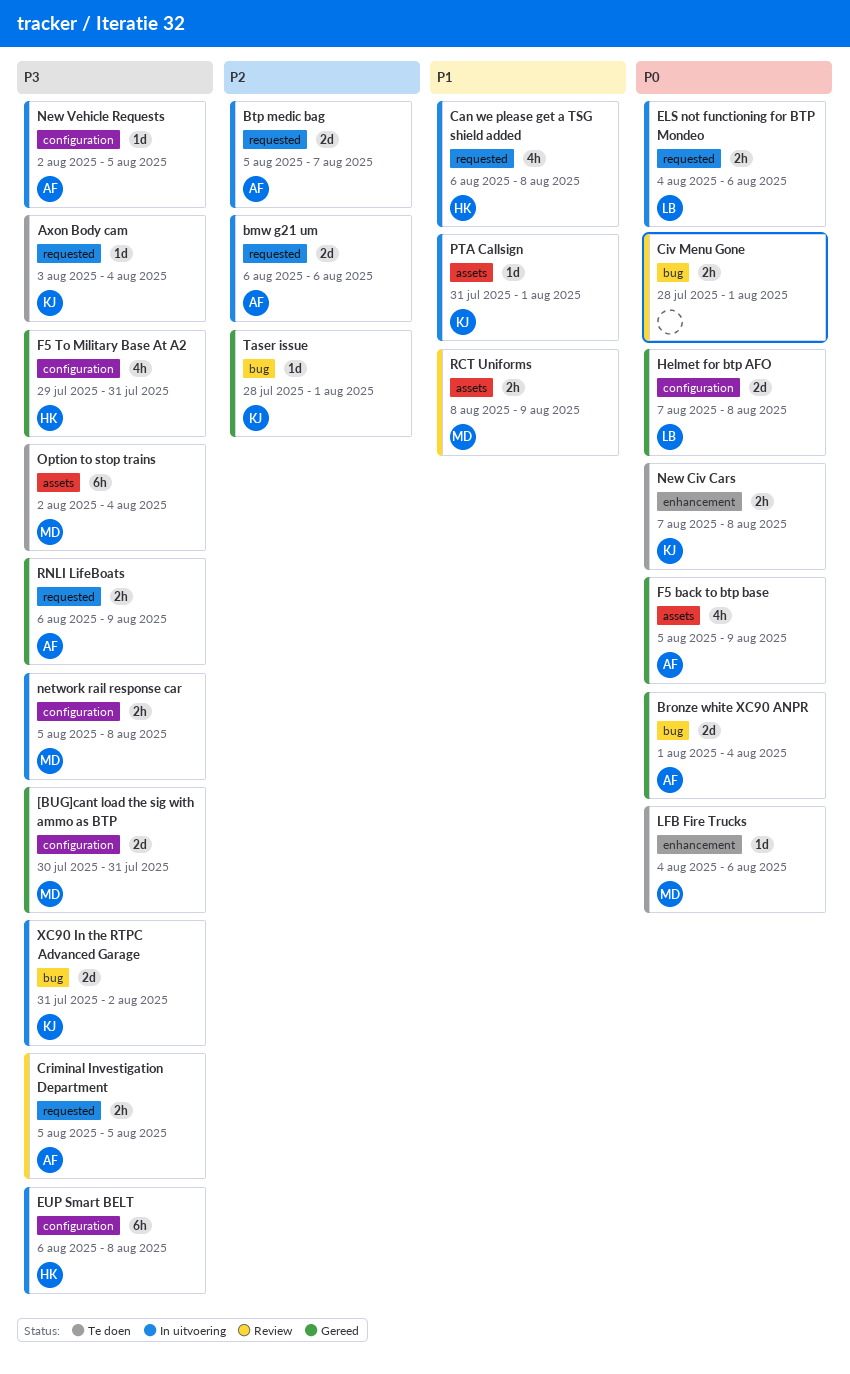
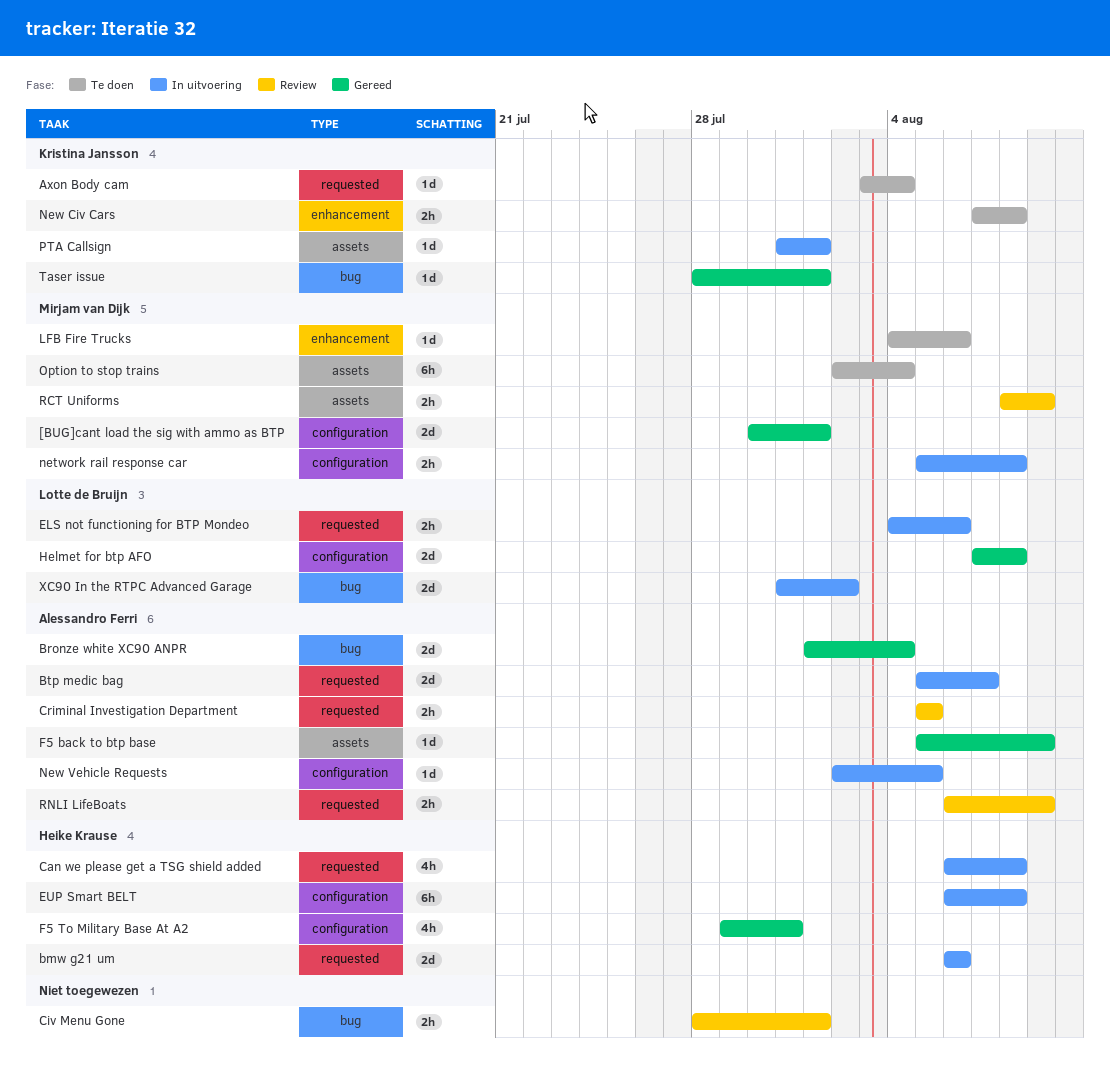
[BUG]cant load the sig with ammo as BTP, due: Jul 31 -> Aug 1
bmw g21 um, owner: Alessandro Ferri -> Heike Krause
F5 back to btp base, estimate: 4h -> 1d
RNLI LifeBoats, status: Gereed -> Review
XC90 In the RTPC Advanced Garage, owner: Kristina Jansson -> Lotte de Bruijn

